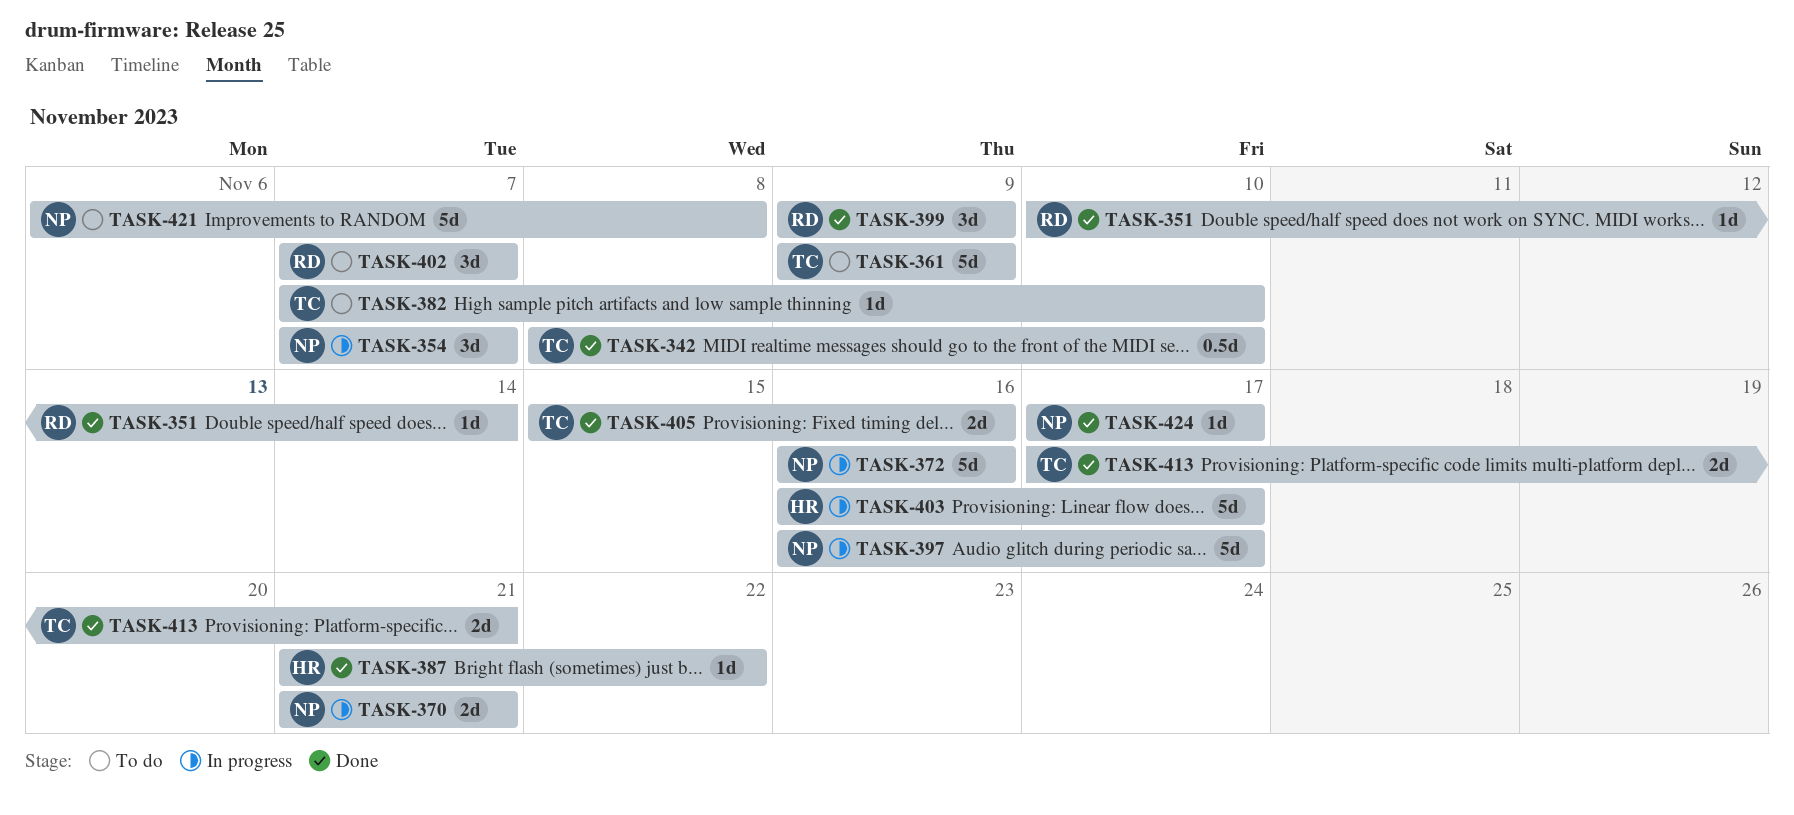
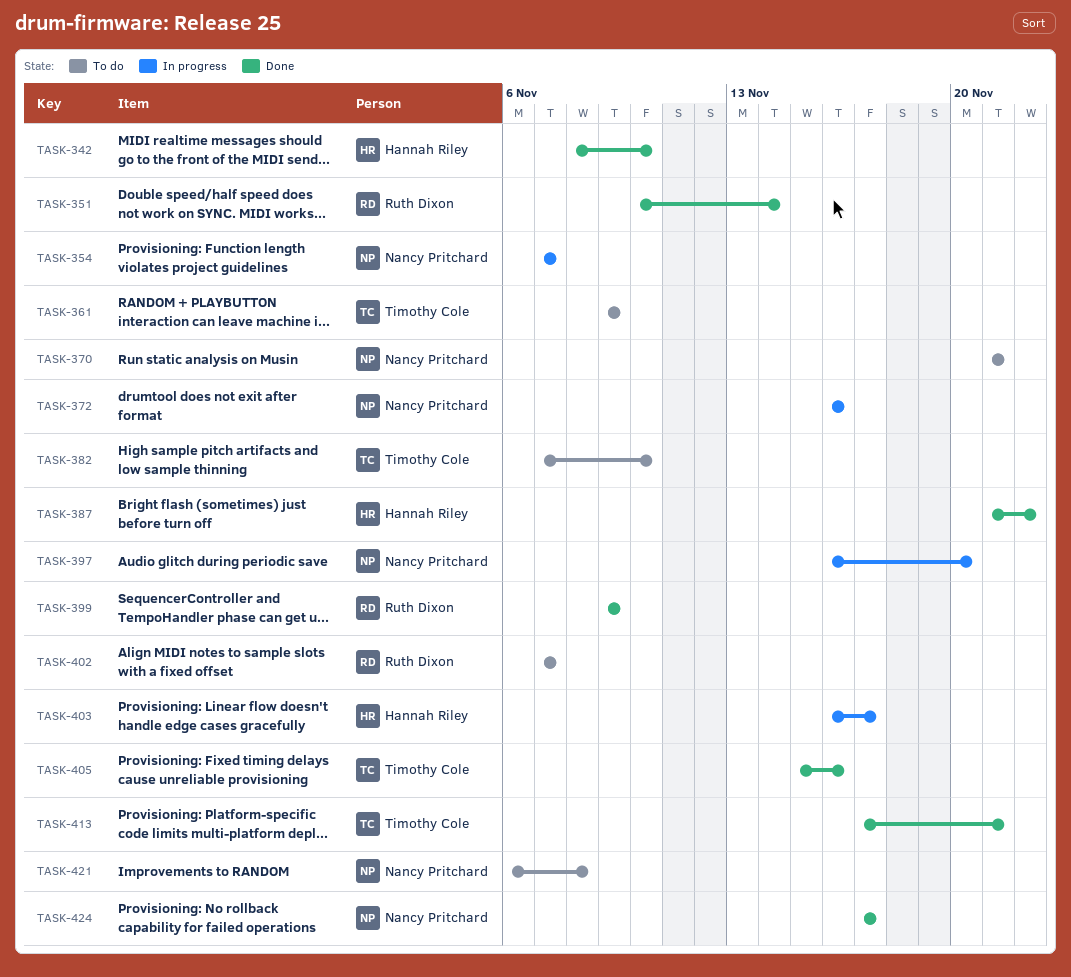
TASK-342, owner: Timothy Cole -> Hannah Riley
TASK-370, status: In progress -> To do
TASK-397, due: Nov 17 -> Nov 20

